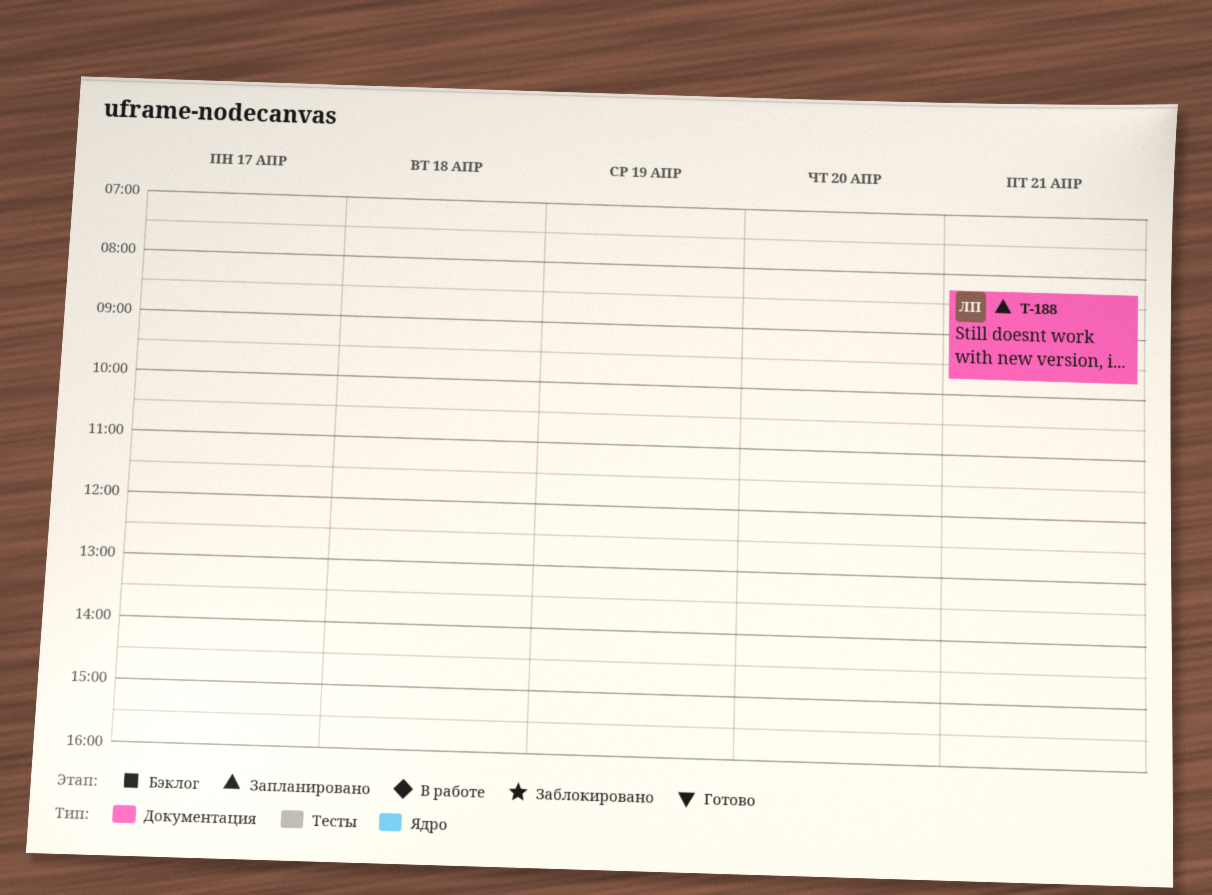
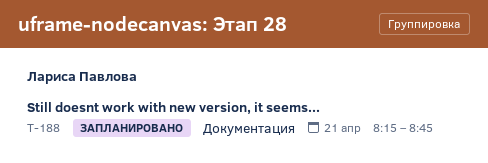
T-188, ends: 09:45 -> 08:45

